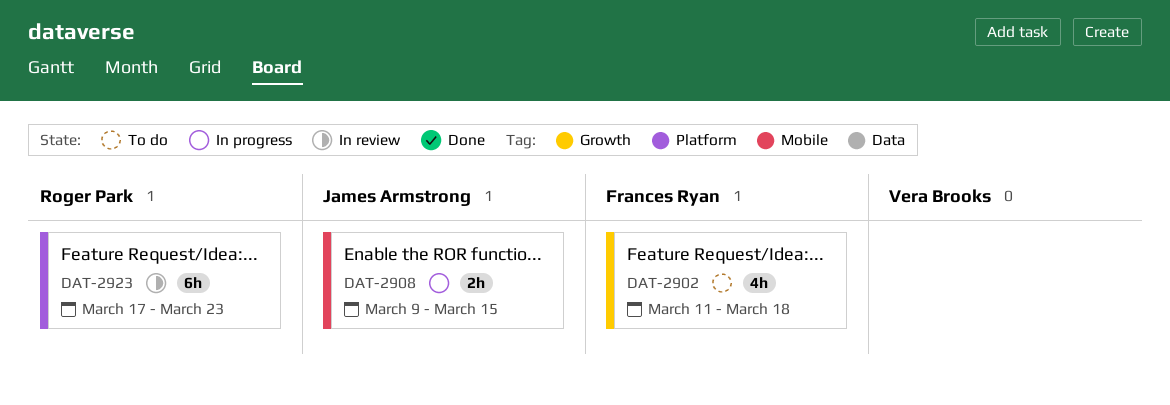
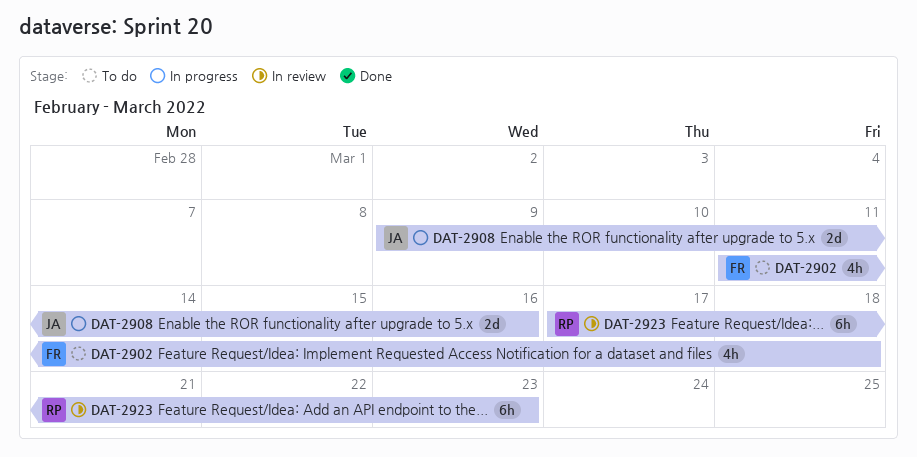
DAT-2908, estimate: 2h -> 2d
DAT-2908, due: Mar 15 -> Mar 16

